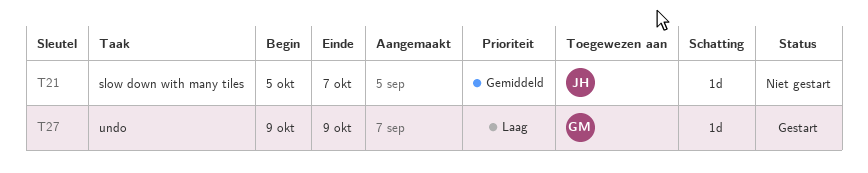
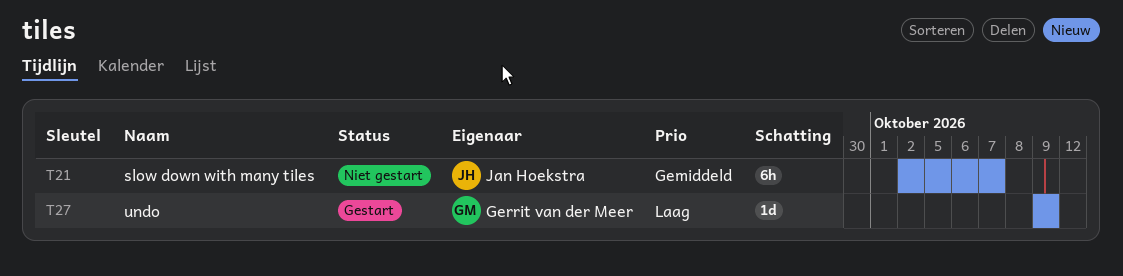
T21, estimate: 1d -> 6h
T21, start: Oct 5 -> Oct 2

